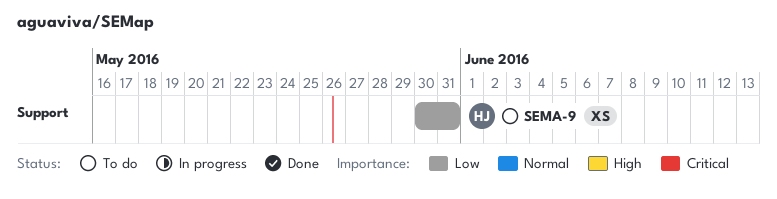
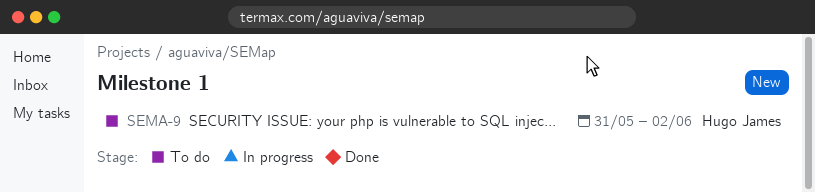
SEMA-9, start: May 30 -> May 31
SEMA-9, due: May 31 -> Jun 2

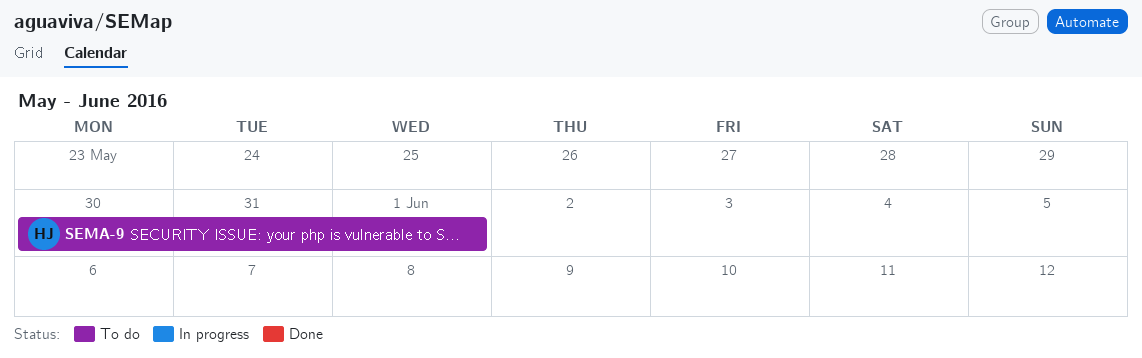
SEMA-9, start: May 31 -> May 30
SEMA-9, due: Jun 2 -> Jun 1

